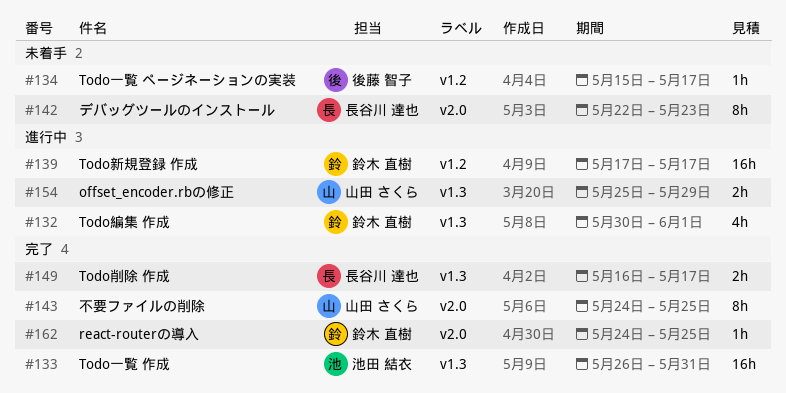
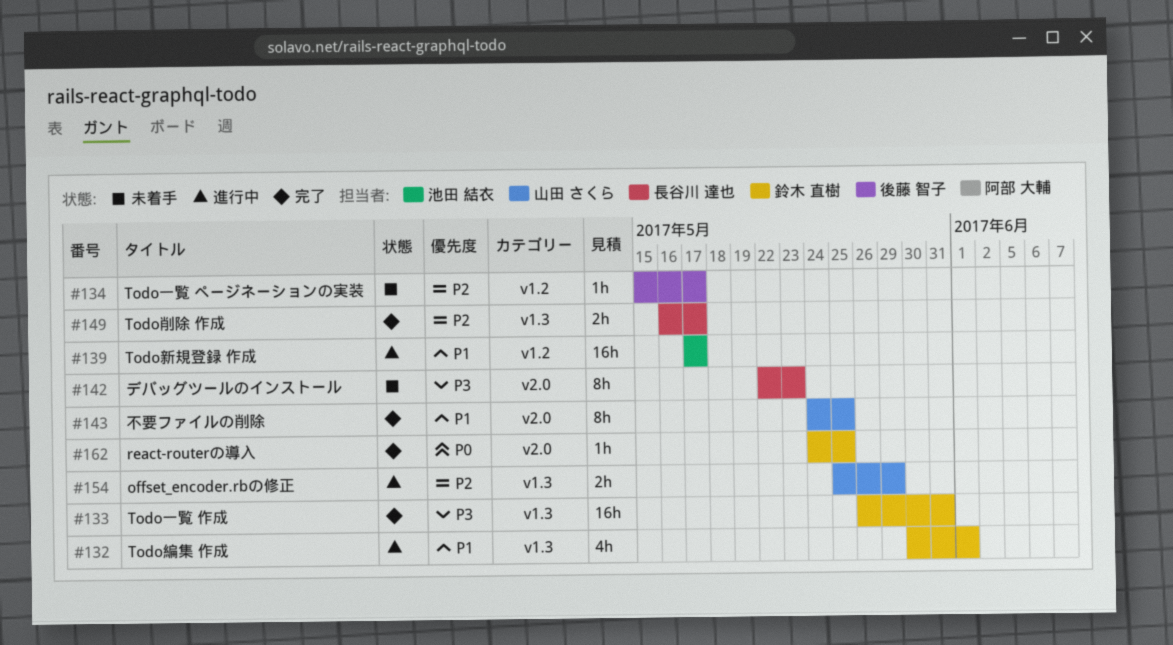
#133, owner: 池田 結衣 -> 鈴木 直樹
#139, owner: 鈴木 直樹 -> 池田 結衣

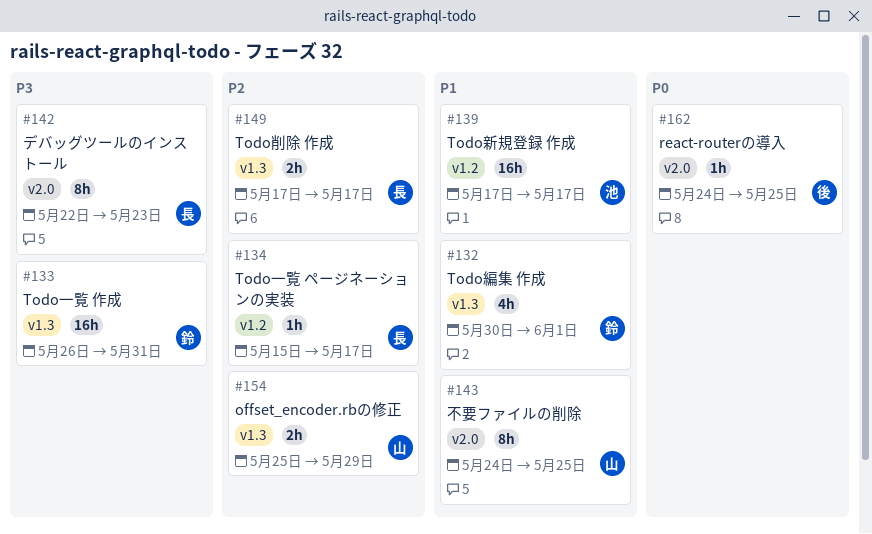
#134, owner: 後藤 智子 -> 長谷川 達也
#149, start: May 16 -> May 17
#162, owner: 鈴木 直樹 -> 後藤 智子

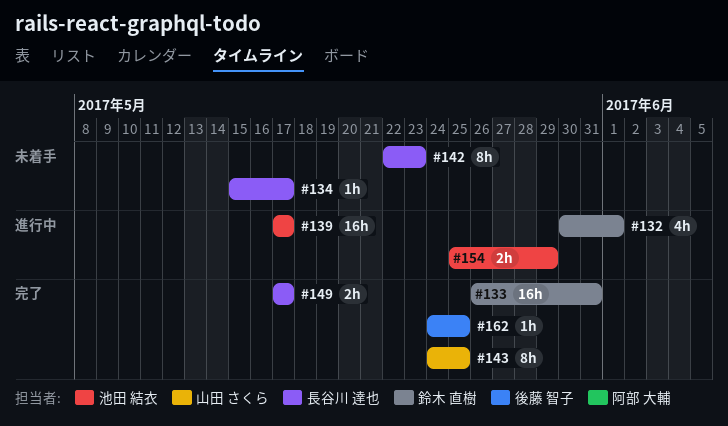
#154, owner: 山田 さくら -> 池田 結衣

